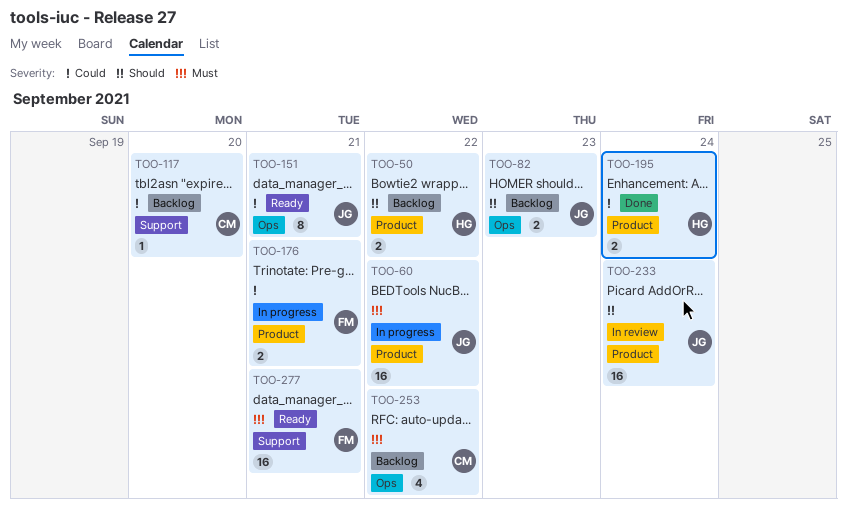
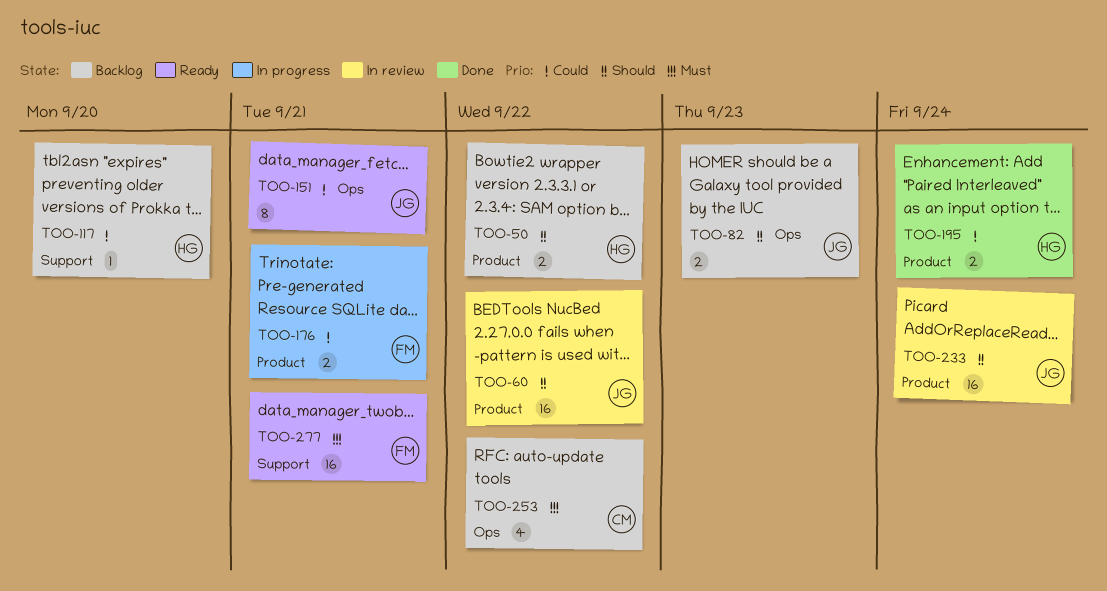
TOO-60, status: In progress -> In review
TOO-60, priority: Must -> Should
TOO-117, owner: CM -> HG

